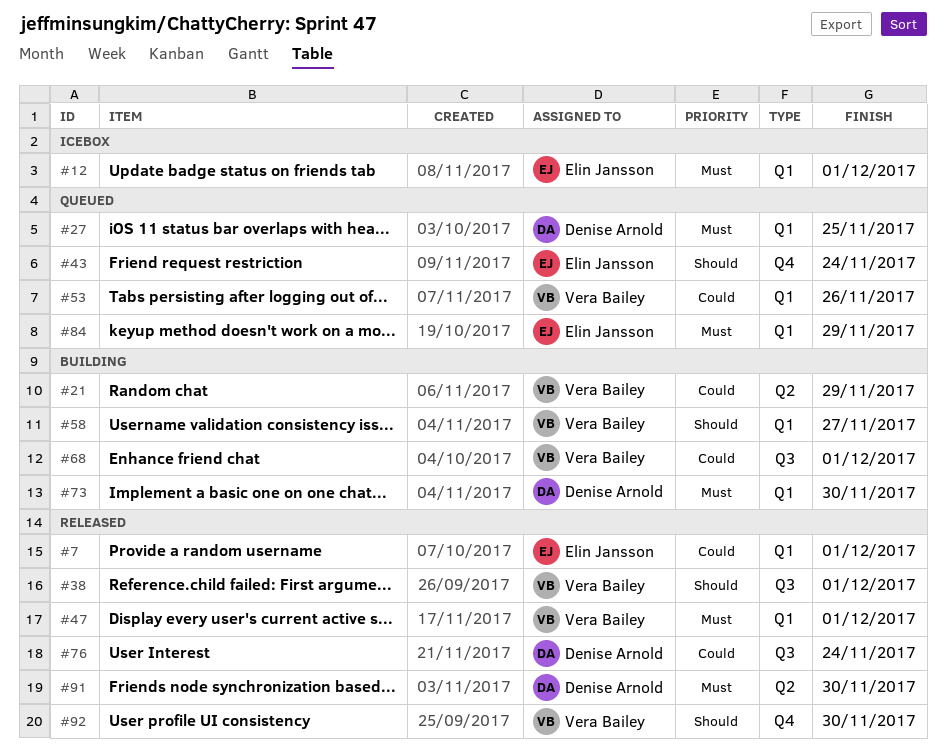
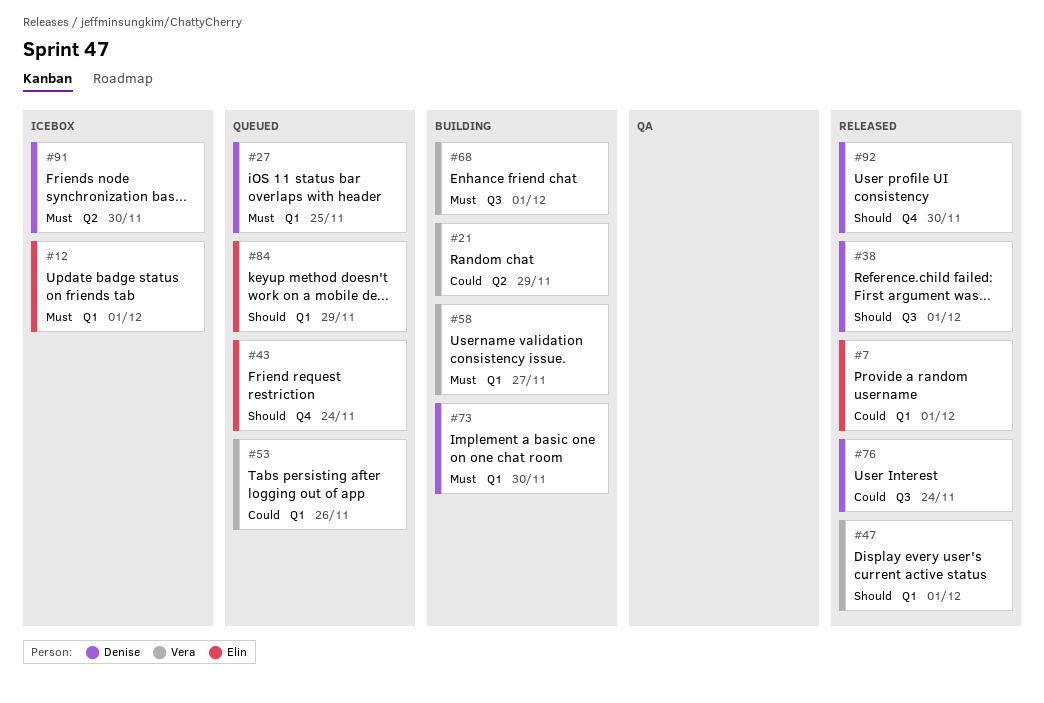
#38, owner: Vera Bailey -> Denise Arnold
#47, priority: Must -> Should
#58, priority: Should -> Must
#68, priority: Could -> Must
#84, priority: Must -> Should
#91, status: Released -> Icebox
#92, owner: Vera Bailey -> Denise Arnold

